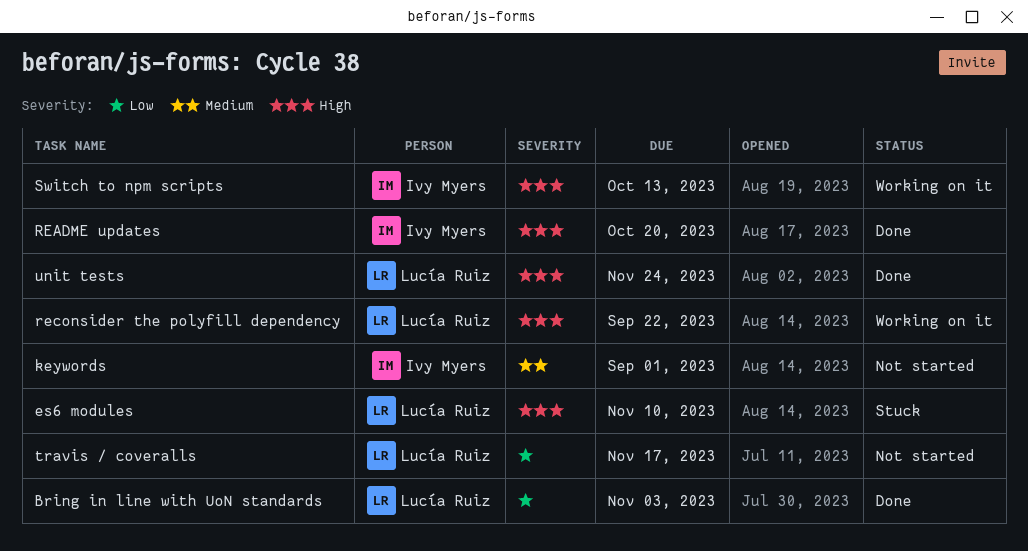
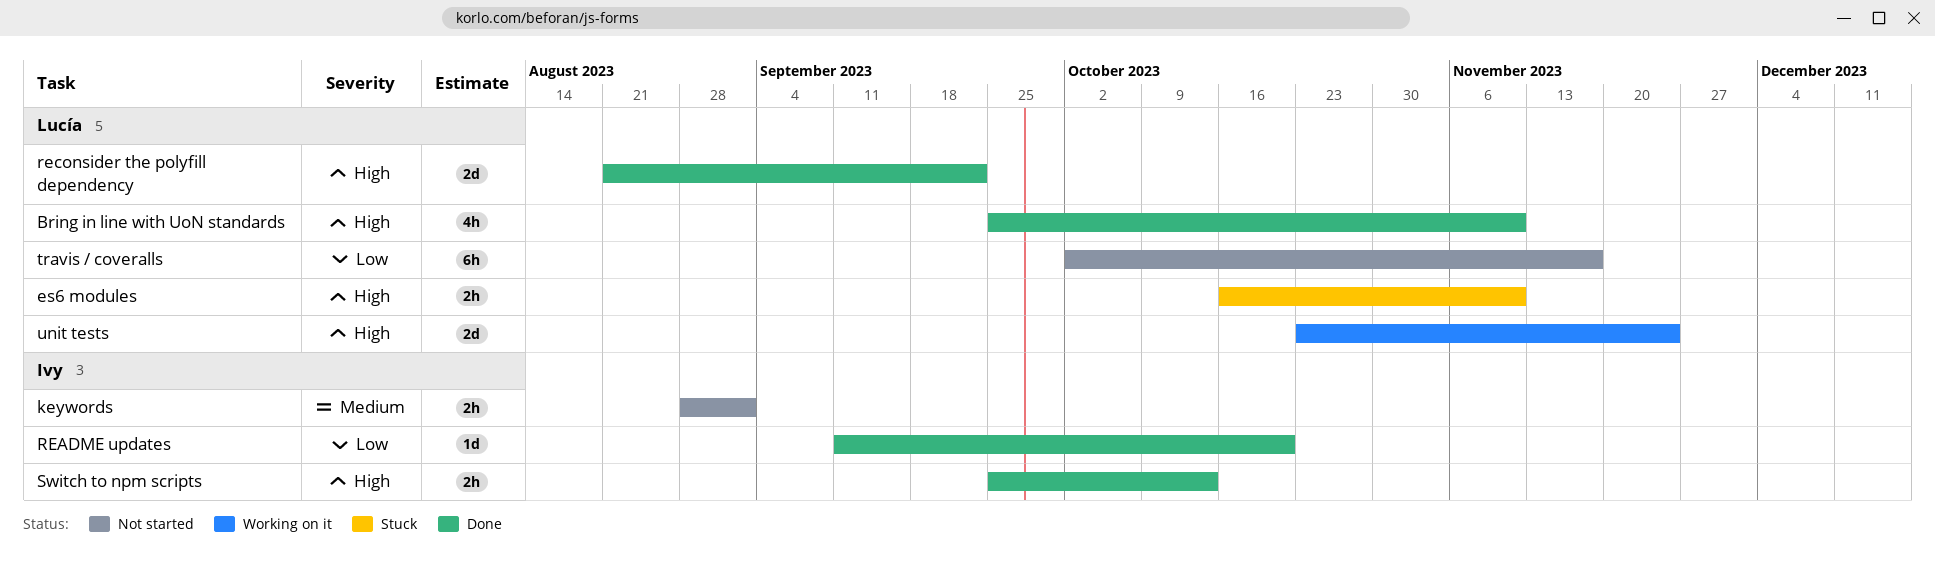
Bring in line with UoN standards, priority: Low -> High
Bring in line with UoN standards, due: Nov 3 -> Nov 10
README updates, priority: High -> Low
reconsider the polyfill dependency, status: Working on it -> Done
Switch to npm scripts, status: Working on it -> Done
unit tests, status: Done -> Working on it

